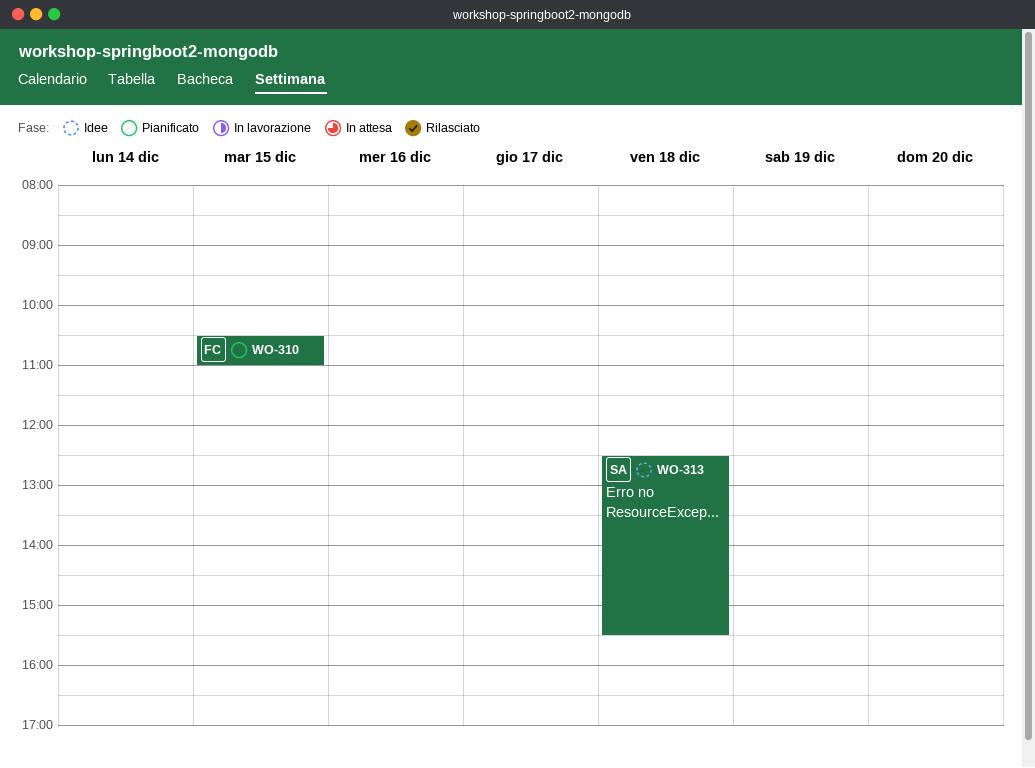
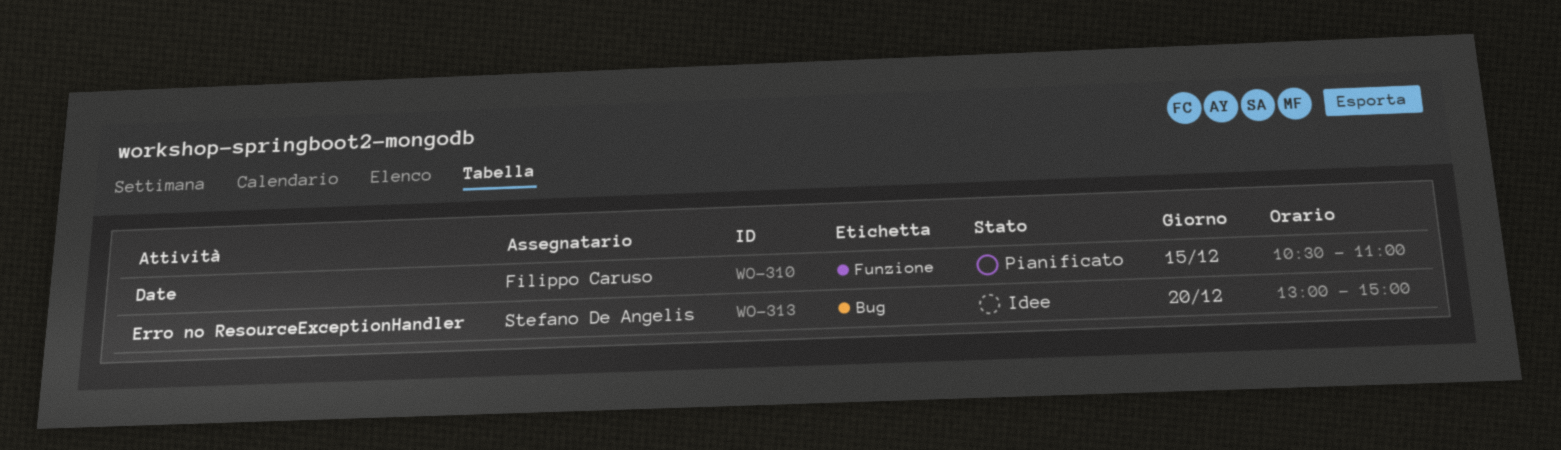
WO-313, day: Dec 18 -> Dec 20
WO-313, begins: 12:30 -> 13:00
WO-313, ends: 15:30 -> 15:00

